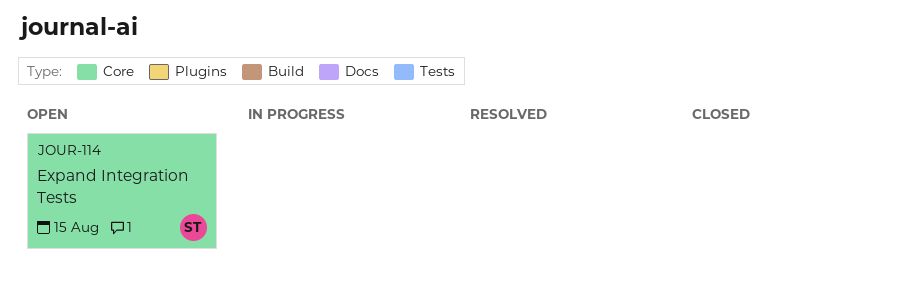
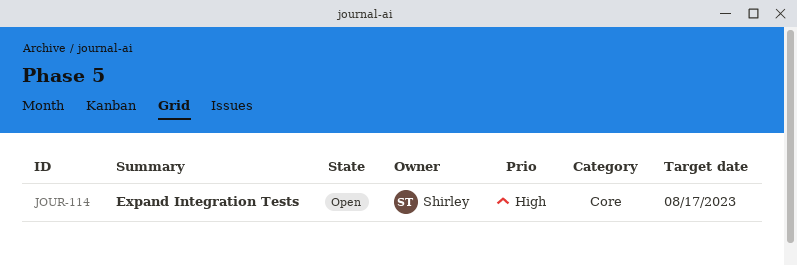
JOUR-114, due: Aug 15 -> Aug 17

